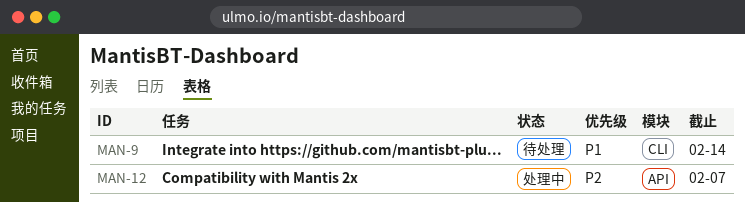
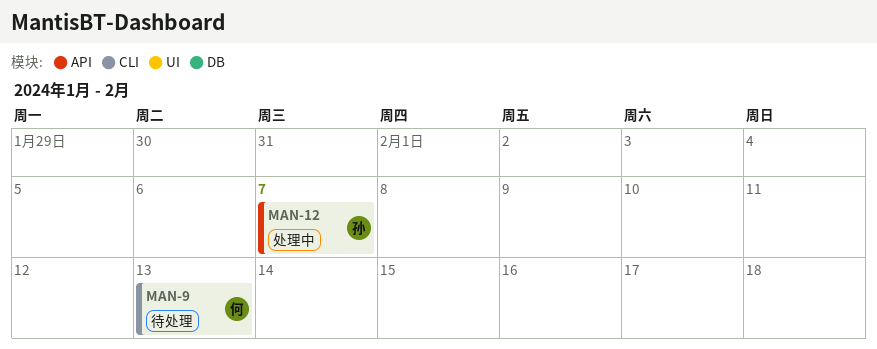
MAN-9, due: Feb 14 -> Feb 13

